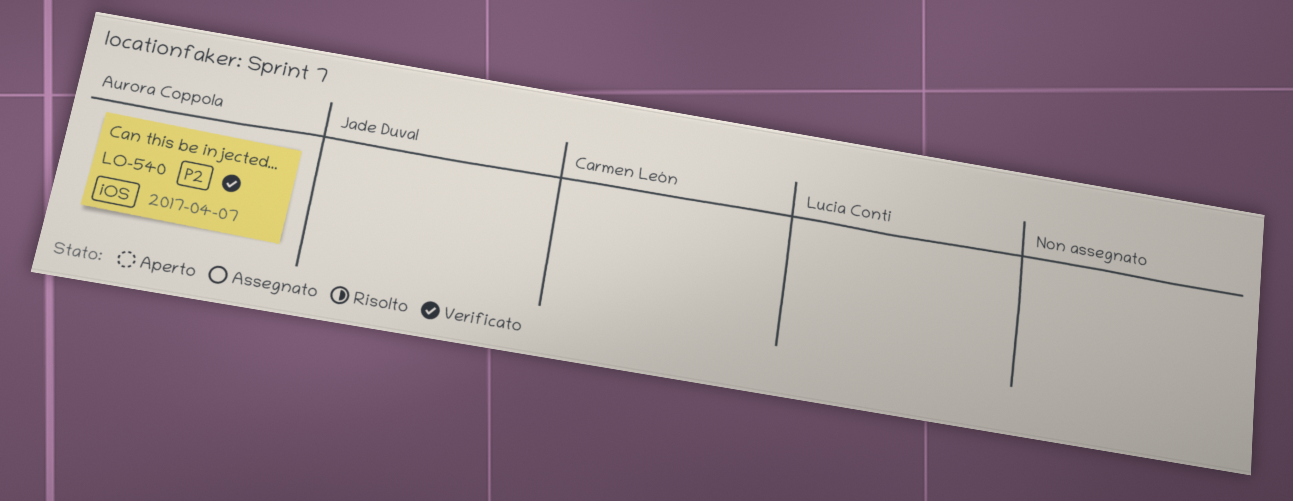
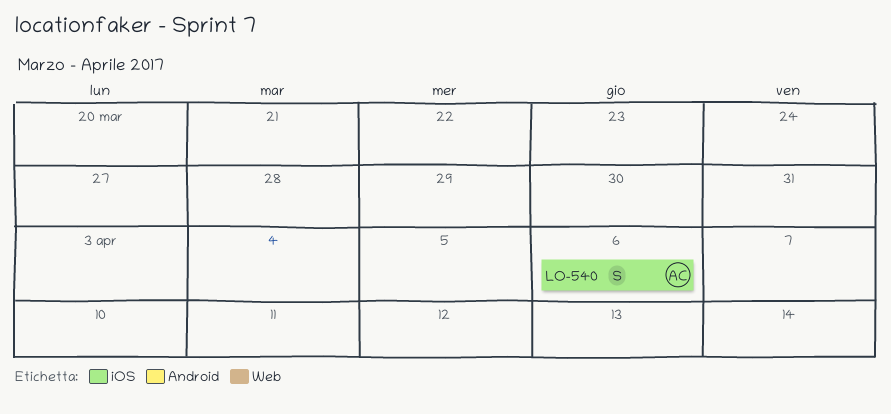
LO-540, due: Apr 7 -> Apr 6

